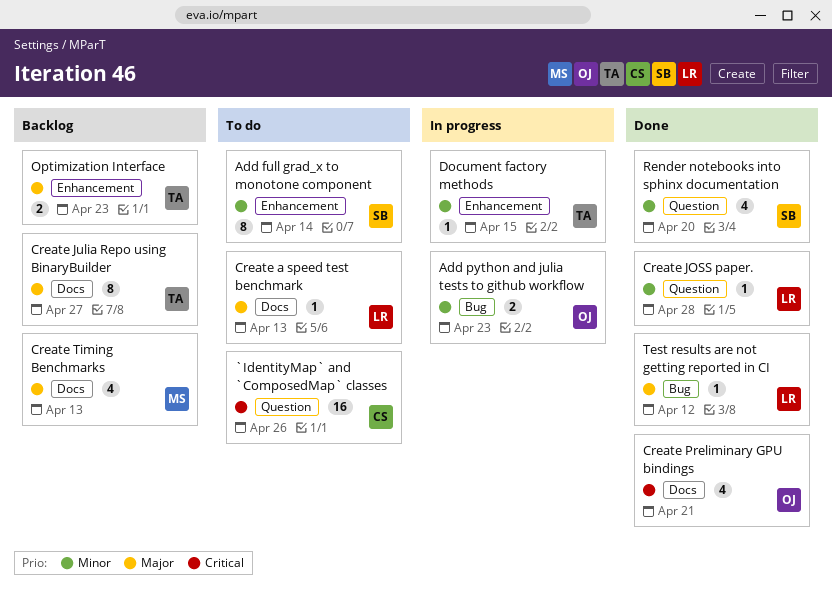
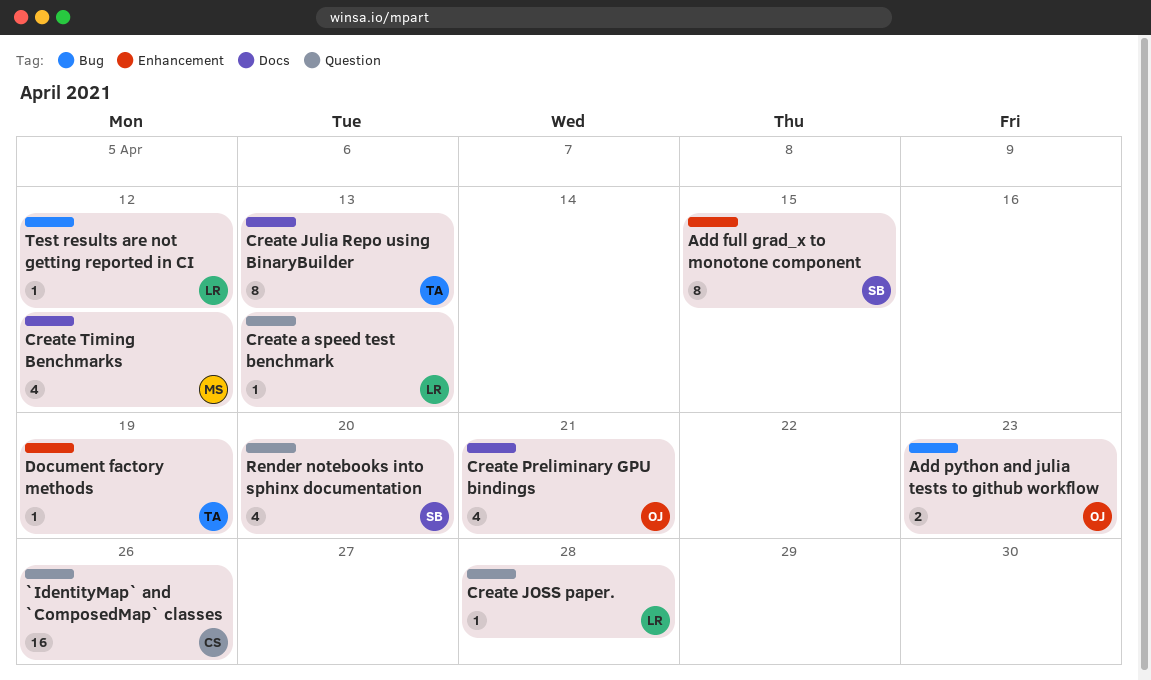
Add full grad_x to monotone component, due: Apr 14 -> Apr 15
Create a speed test benchmark, label: Docs -> Question
Create Julia Repo using BinaryBuilder, due: Apr 27 -> Apr 13
Create Timing Benchmarks, due: Apr 13 -> Apr 12
Document factory methods, due: Apr 15 -> Apr 19
Optimization Interface: present -> none

